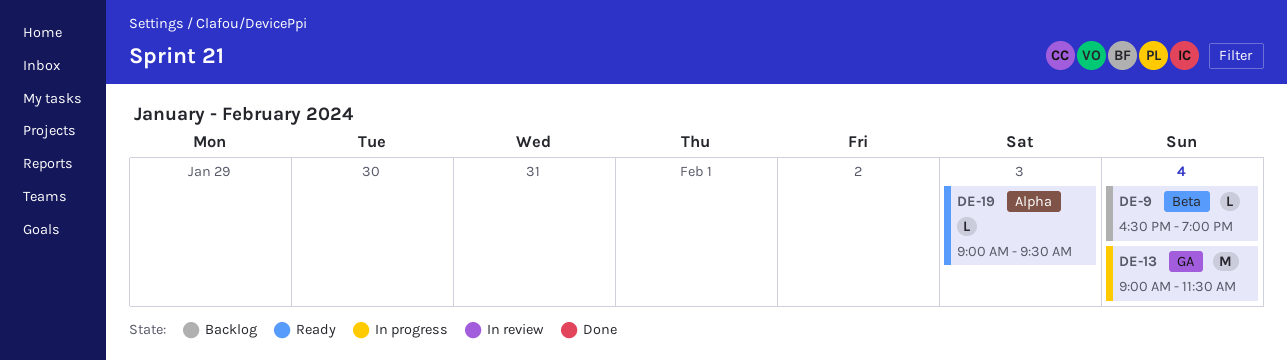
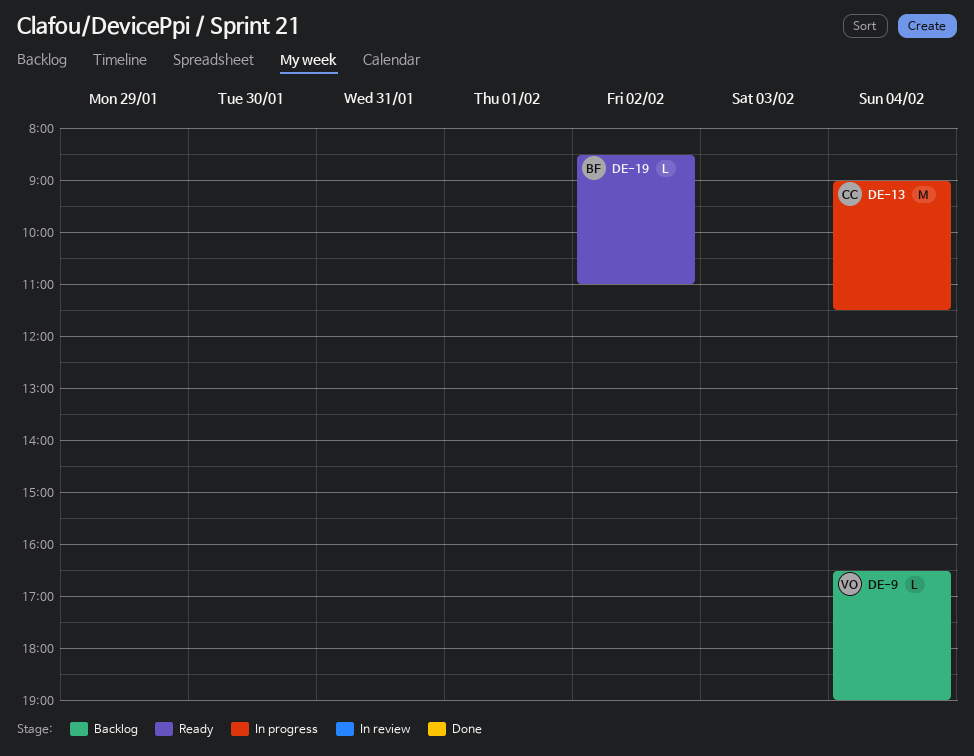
DE-19, day: Feb 3 -> Feb 2
DE-19, begins: 09:00 -> 08:30
DE-19, ends: 09:30 -> 11:00

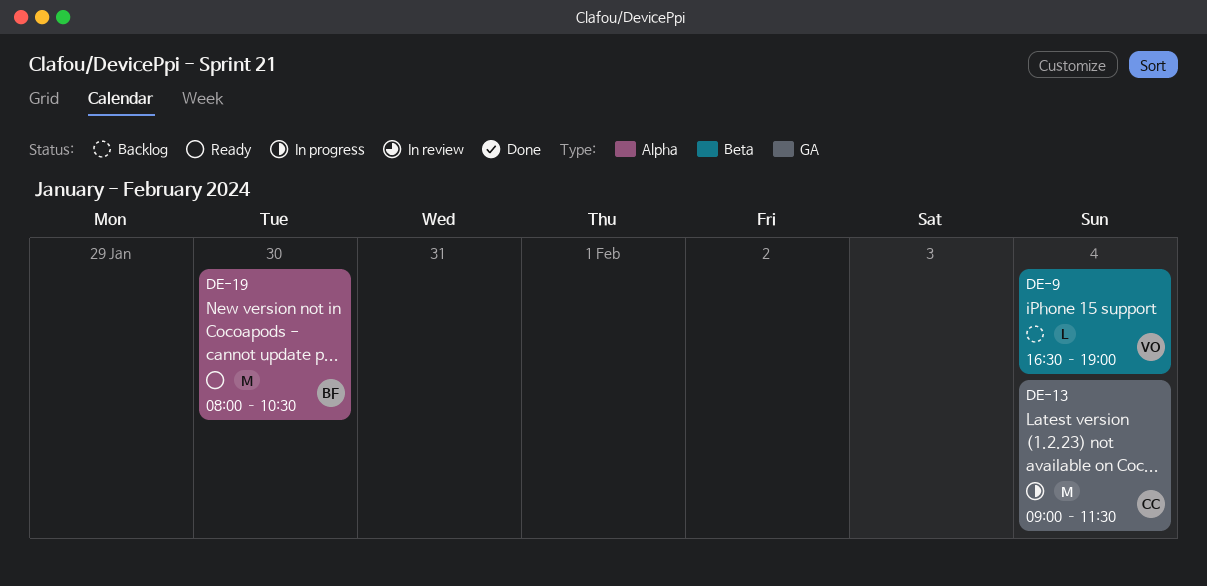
DE-19, estimate: L -> M
DE-19, day: Feb 2 -> Jan 30
DE-19, begins: 08:30 -> 08:00
DE-19, ends: 11:00 -> 10:30

